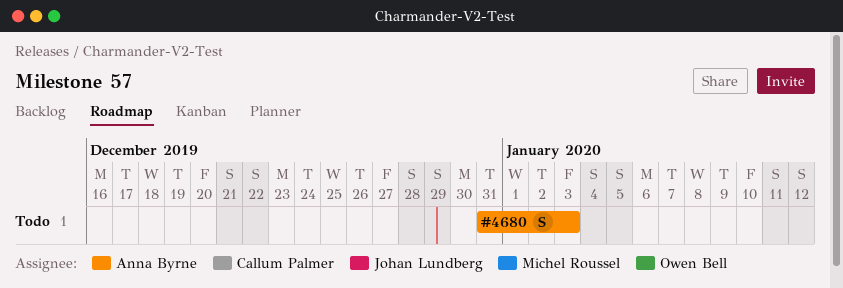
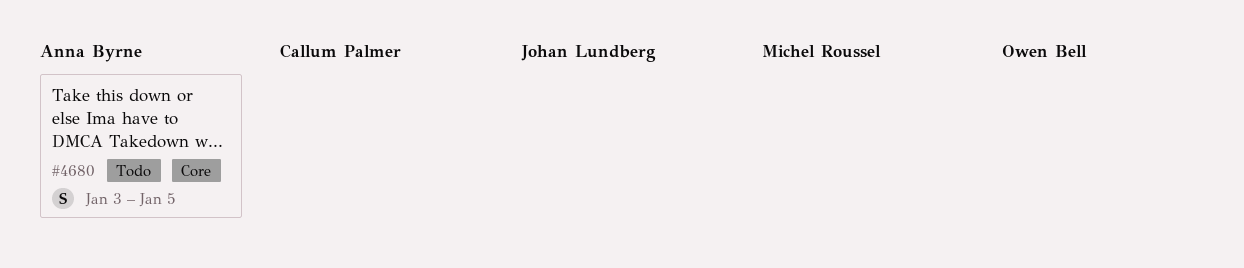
#4680, start: Dec 31 -> Jan 3
#4680, due: Jan 3 -> Jan 5

